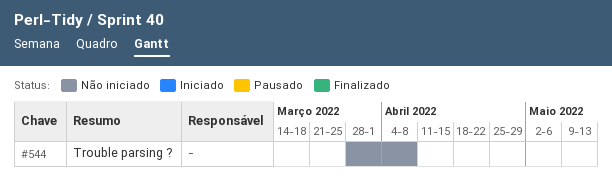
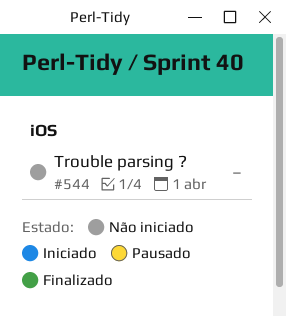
#544, due: Apr 8 -> Apr 1

